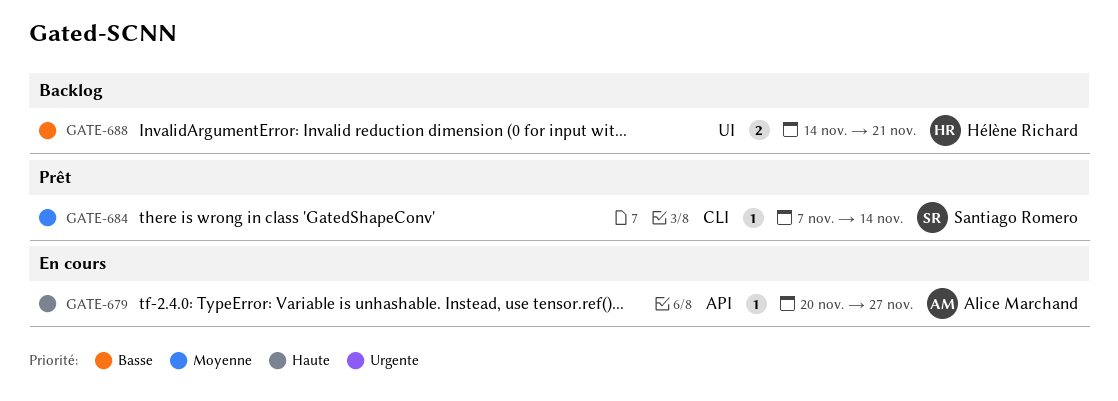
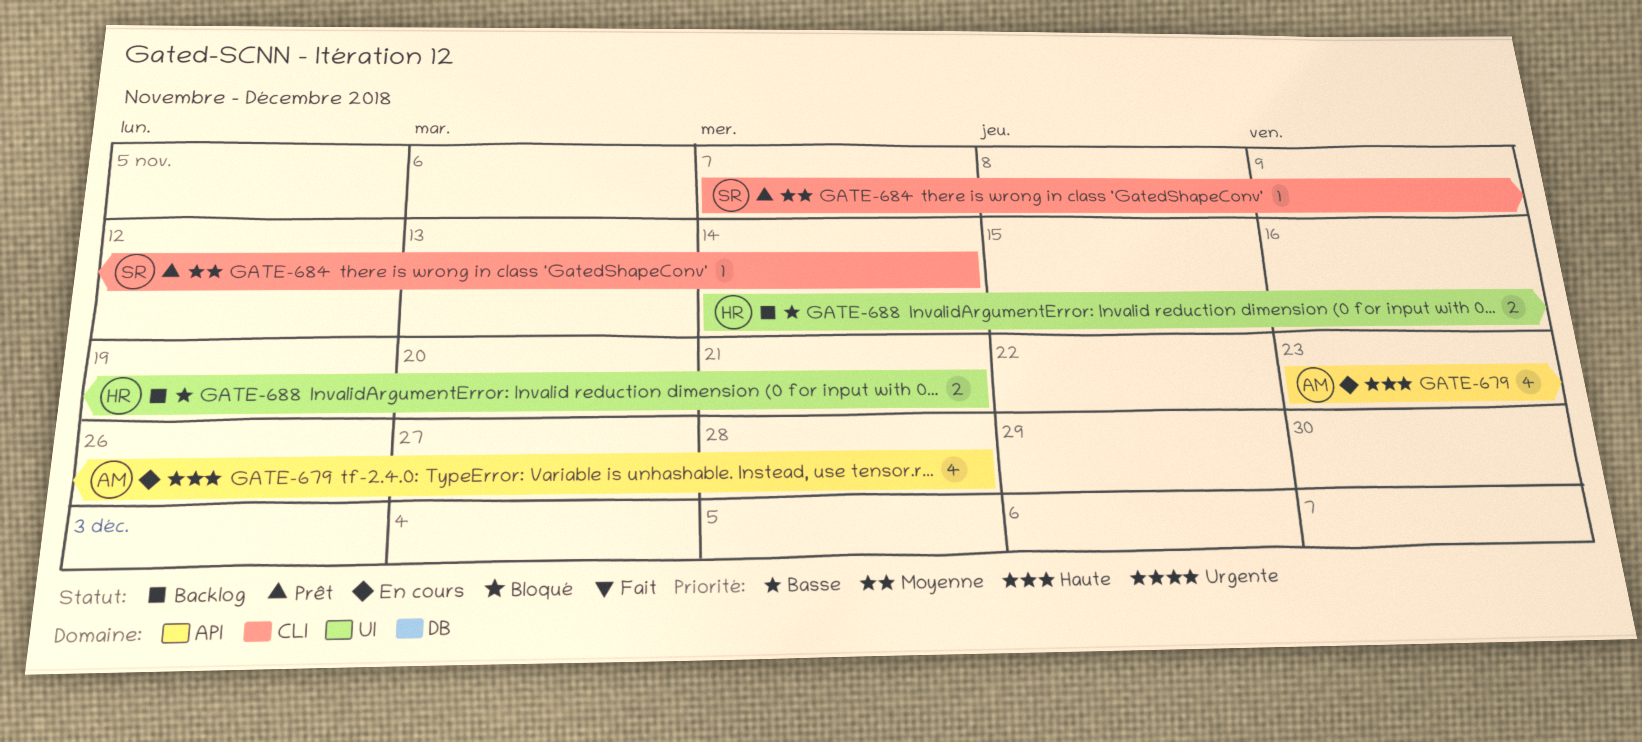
GATE-679, estimate: 1 -> 4
GATE-679, start: Nov 20 -> Nov 23
GATE-679, due: Nov 27 -> Nov 28

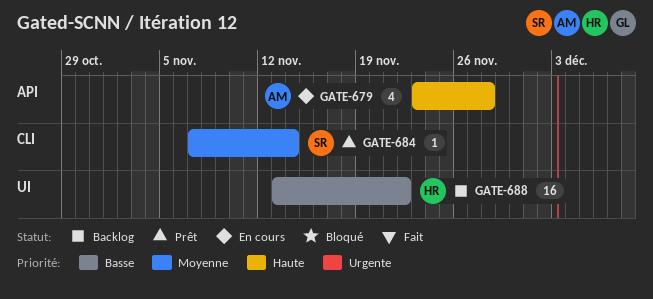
GATE-688, estimate: 2 -> 16
GATE-688, start: Nov 14 -> Nov 13
GATE-688, due: Nov 21 -> Nov 22

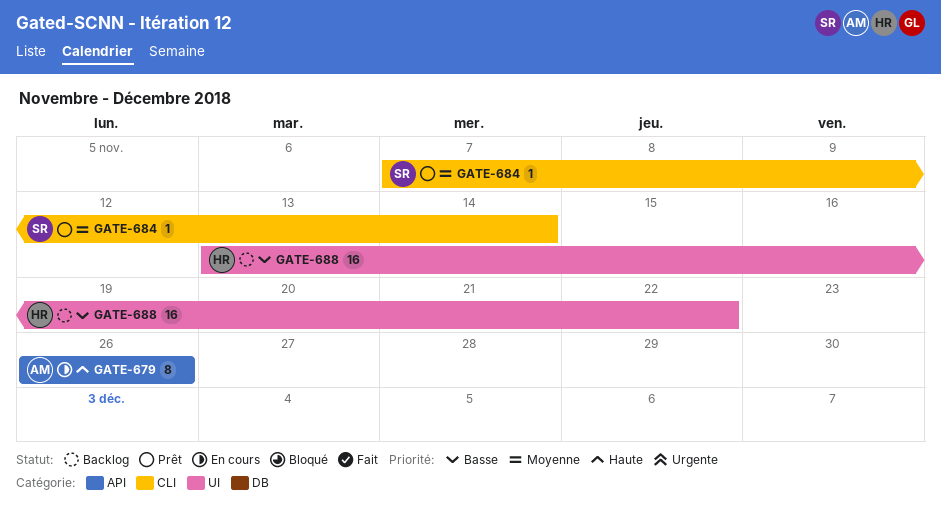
GATE-679, estimate: 4 -> 8
GATE-679, start: Nov 23 -> Nov 26
GATE-679, due: Nov 28 -> Nov 26

